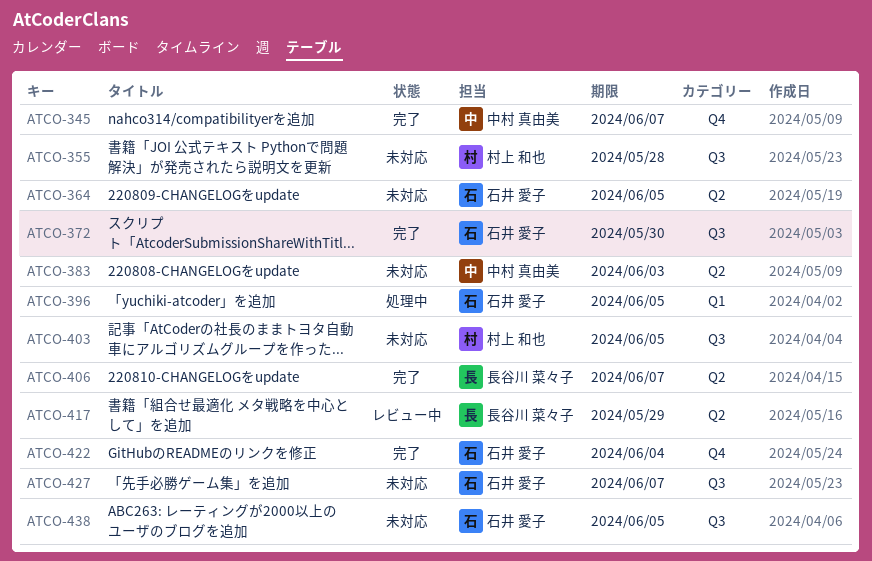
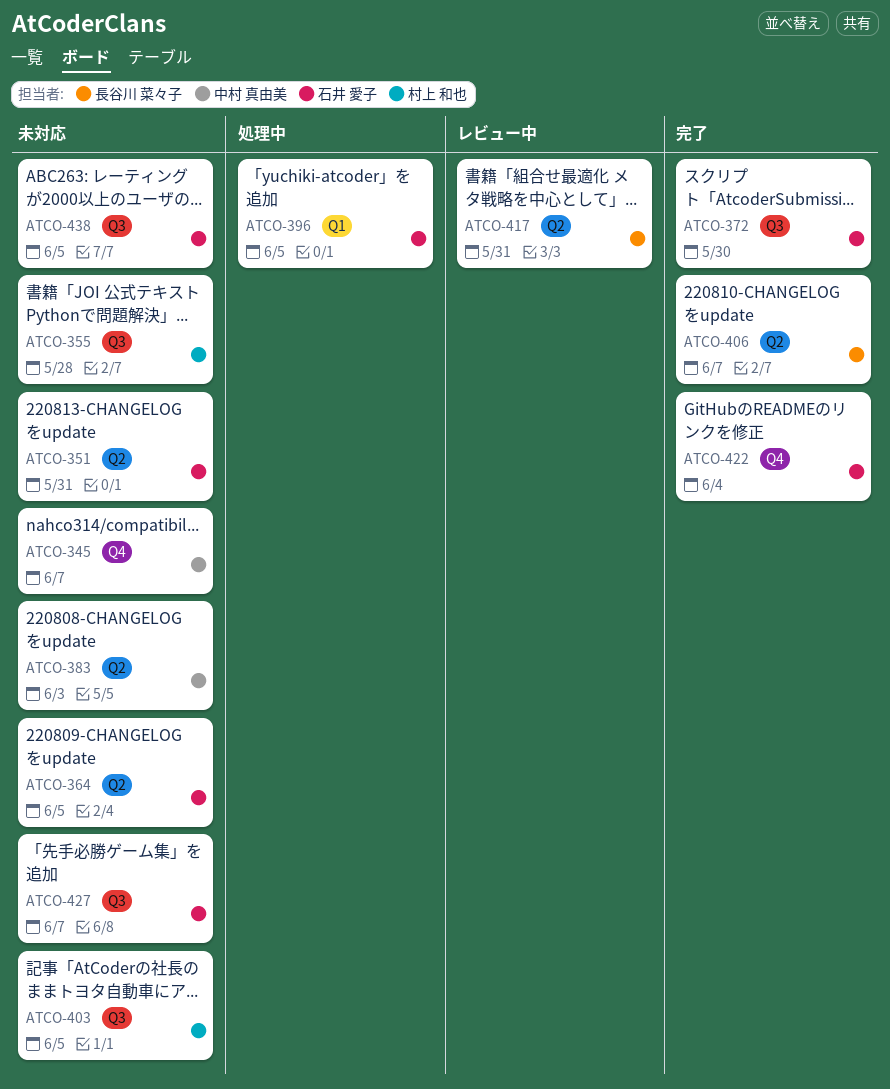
ATCO-345, status: 完了 -> 未対応
ATCO-351: none -> present
ATCO-417, due: May 29 -> May 31

